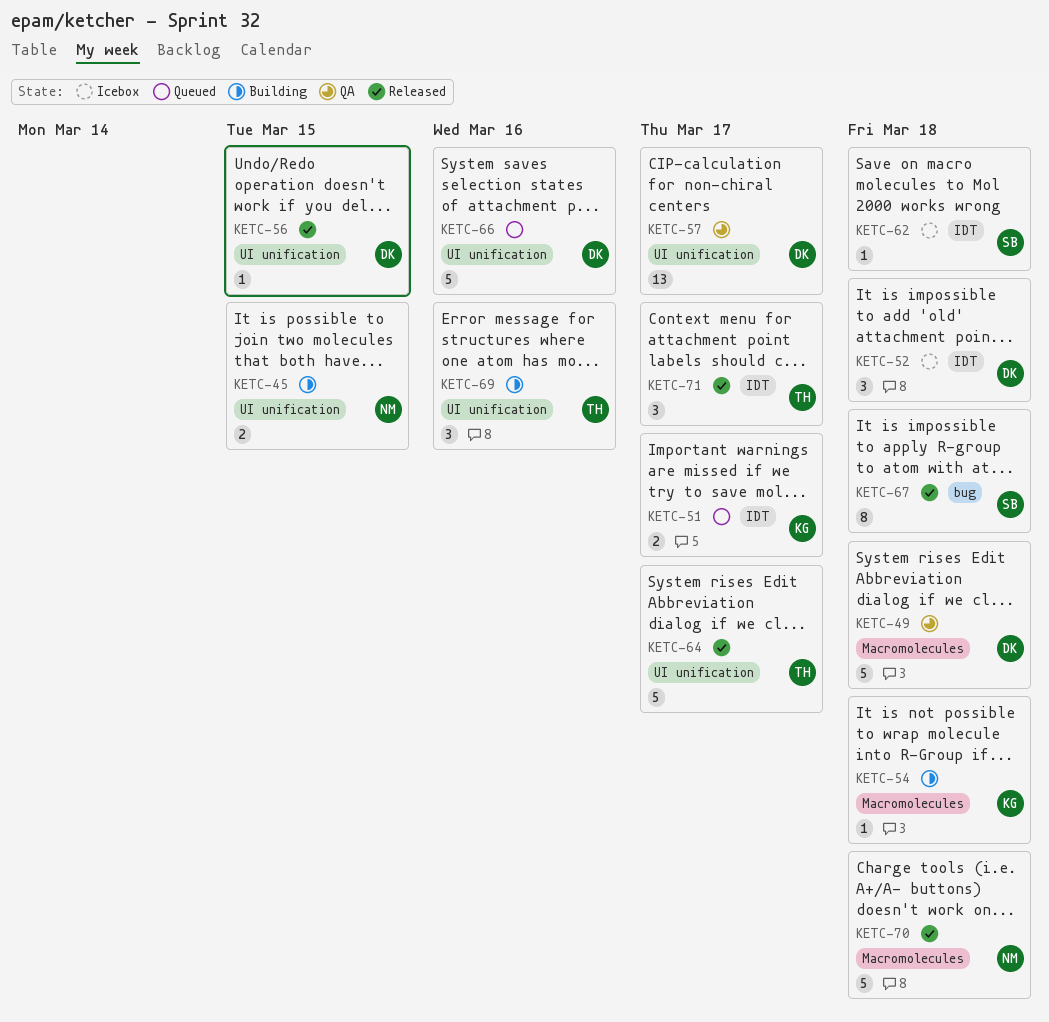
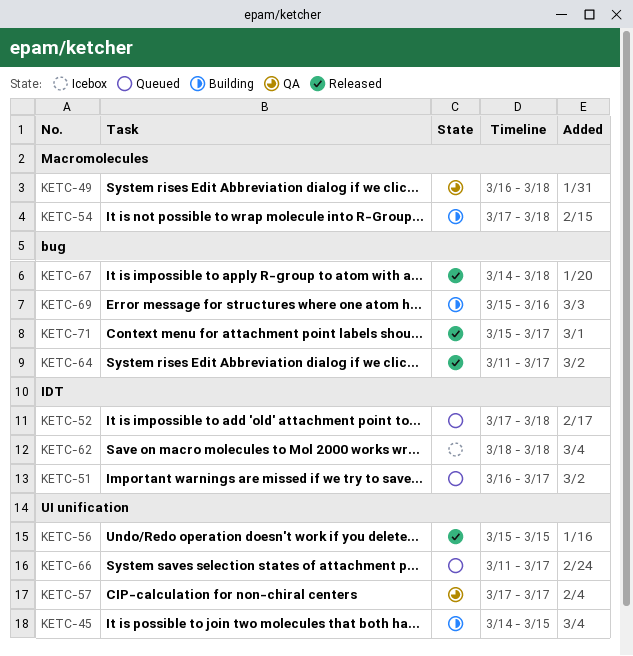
KETC-52, status: Icebox -> Queued
KETC-64, label: UI unification -> bug
KETC-66, due: Mar 16 -> Mar 17
KETC-69, label: UI unification -> bug
KETC-70: present -> none
KETC-71, label: IDT -> bug

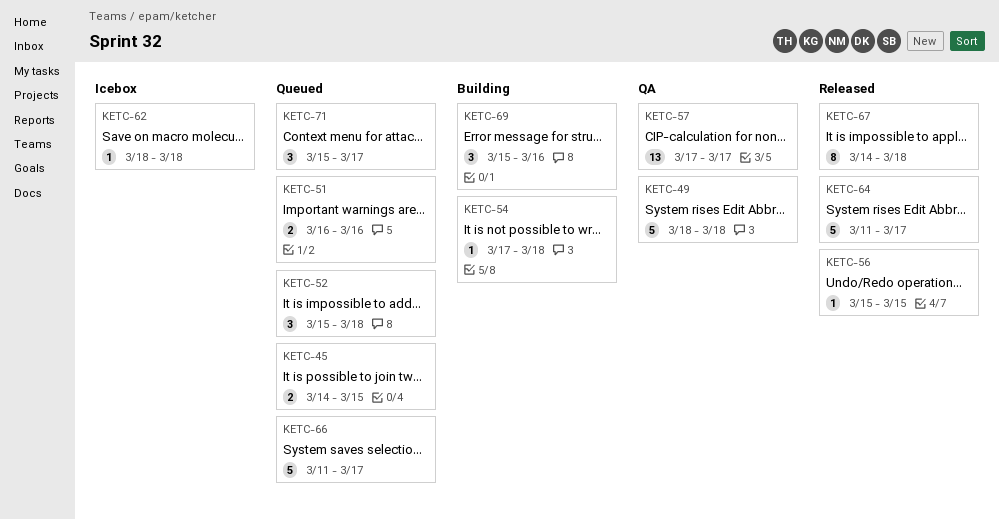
KETC-45, status: Building -> Queued
KETC-49, start: Mar 16 -> Mar 18
KETC-51, due: Mar 17 -> Mar 16
KETC-52, start: Mar 17 -> Mar 15
KETC-71, status: Released -> Queued

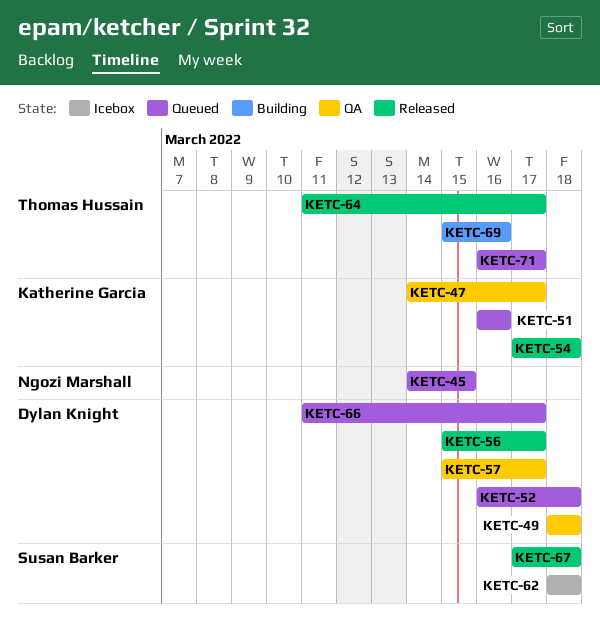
KETC-47: none -> present
KETC-52, start: Mar 15 -> Mar 16
KETC-54, status: Building -> Released
KETC-56, due: Mar 15 -> Mar 17
KETC-57, start: Mar 17 -> Mar 15
KETC-67, start: Mar 14 -> Mar 17
KETC-71, start: Mar 15 -> Mar 16

